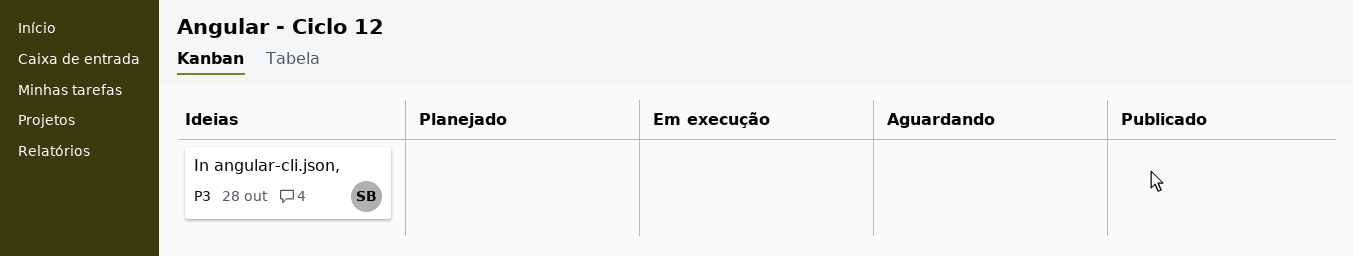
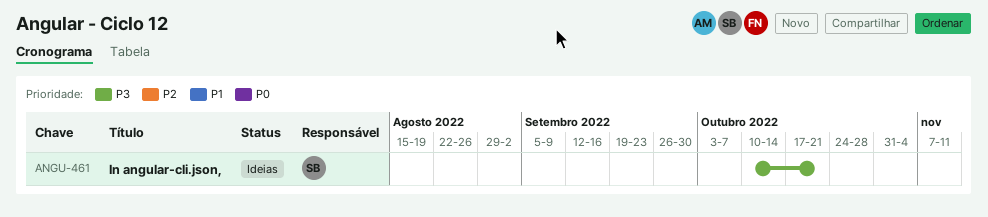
In angular-cli.json,, due: Oct 28 -> Oct 21

